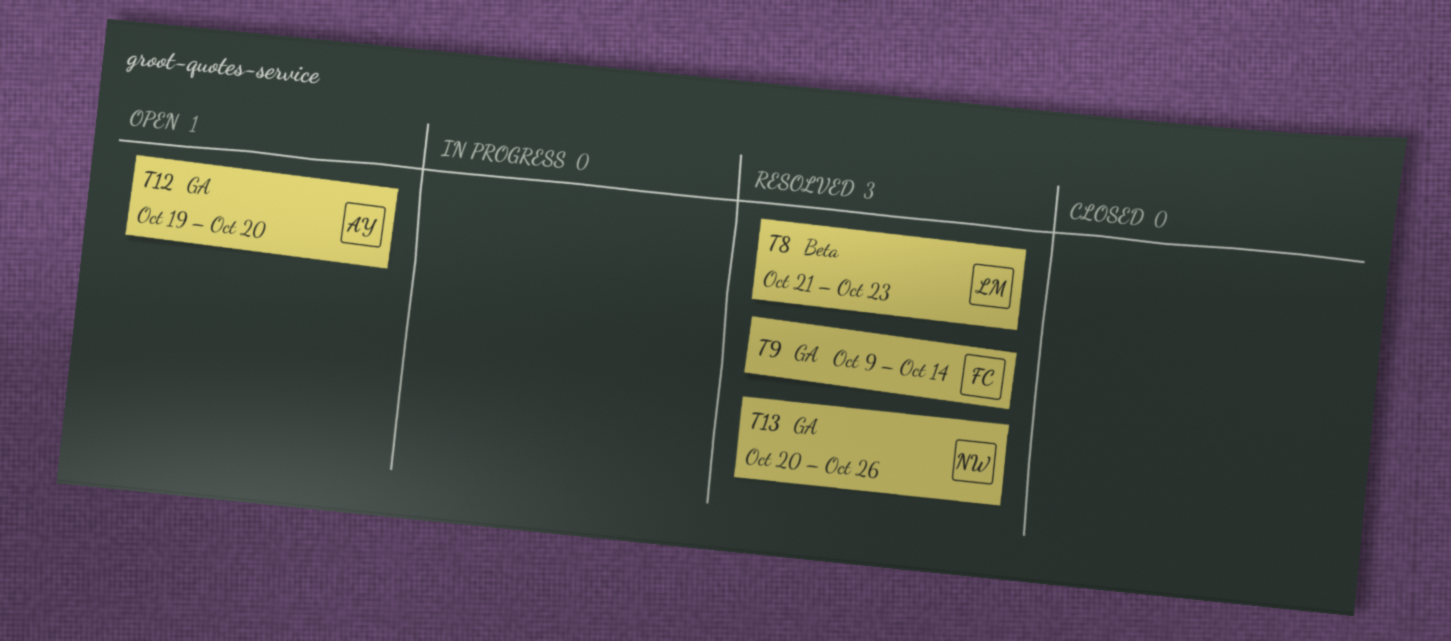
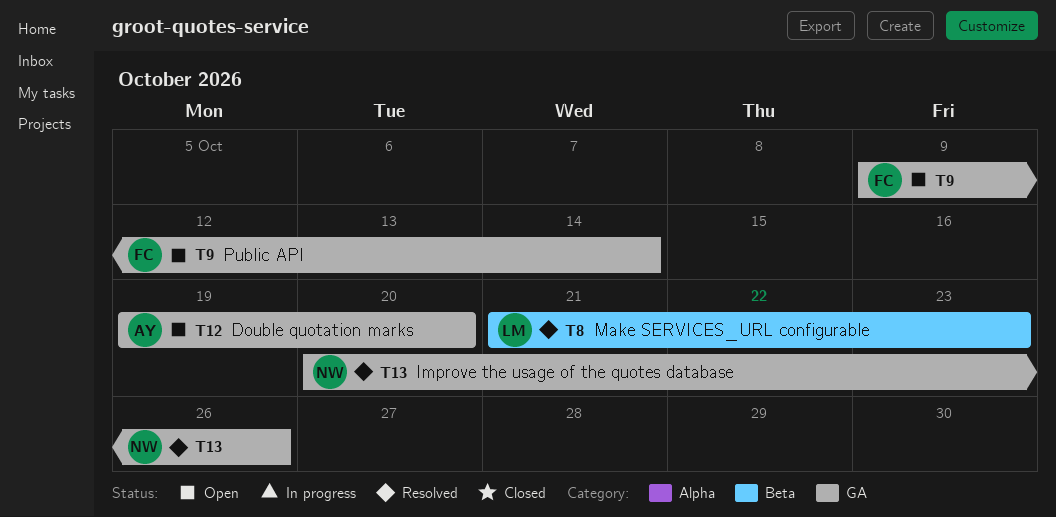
T9, status: Resolved -> Open

